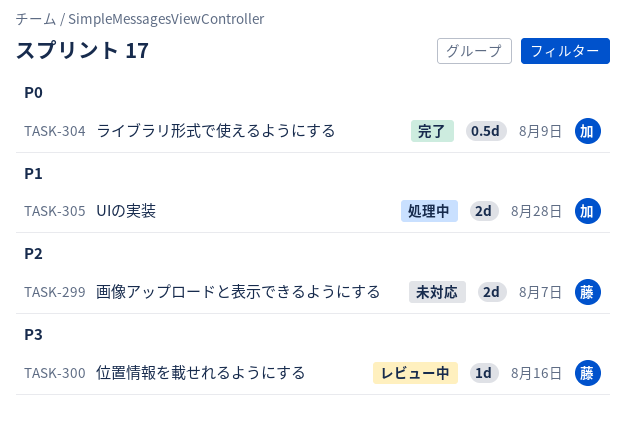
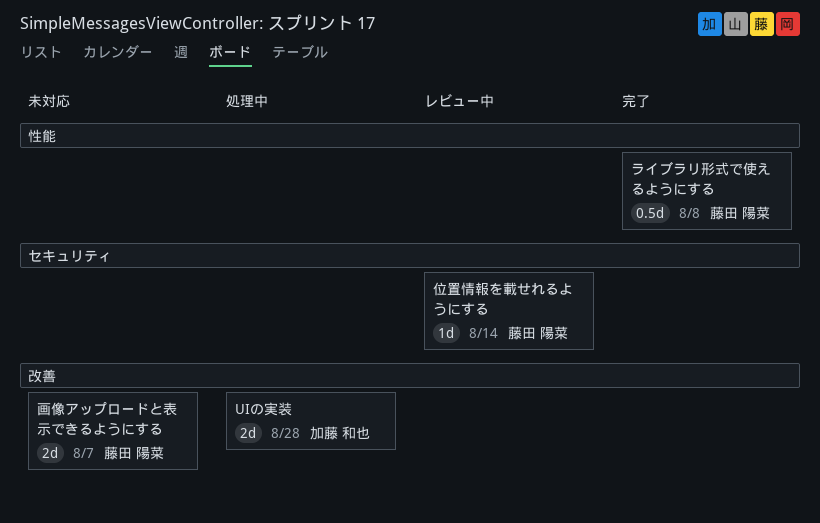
ライブラリ形式で使えるようにする, owner: 加藤 和也 -> 藤田 陽菜
ライブラリ形式で使えるようにする, due: Aug 9 -> Aug 8
位置情報を載せれるようにする, due: Aug 16 -> Aug 14

